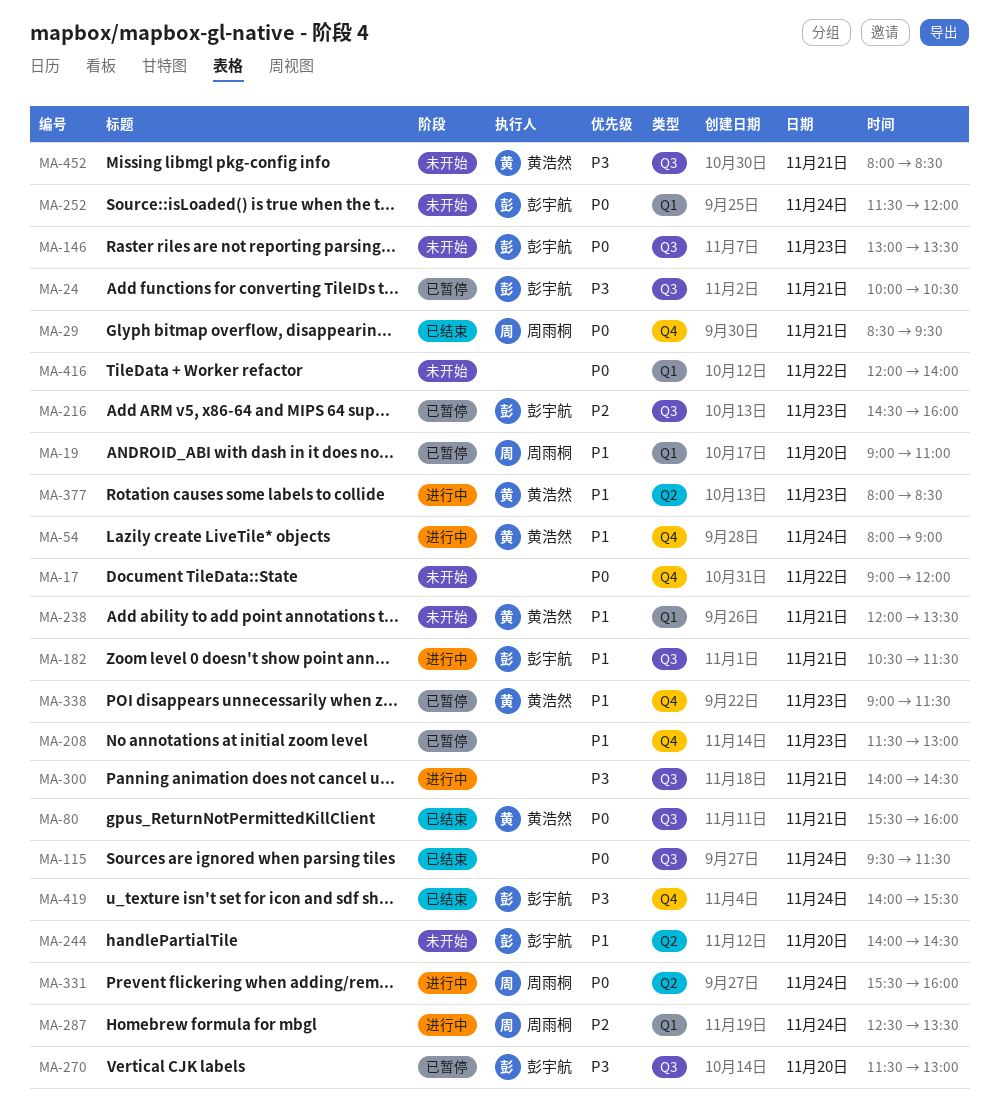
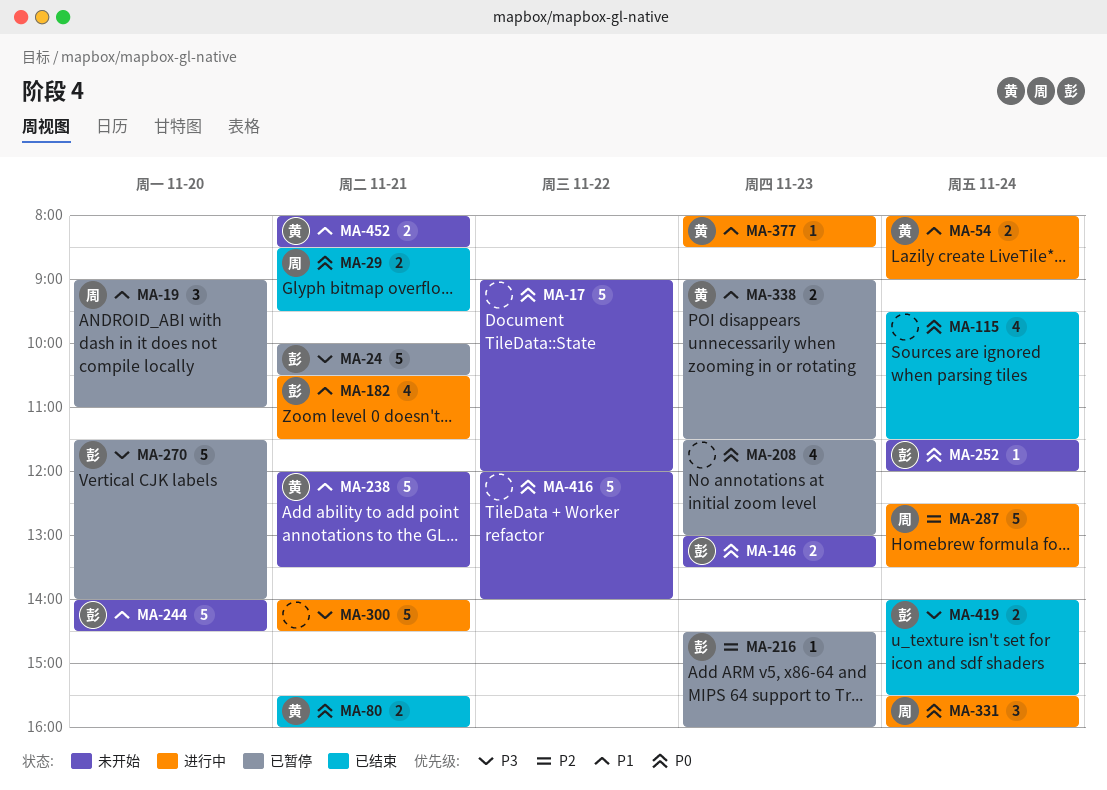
MA-208, priority: P1 -> P0
MA-270, ends: 13:00 -> 14:00
MA-452, priority: P3 -> P1

